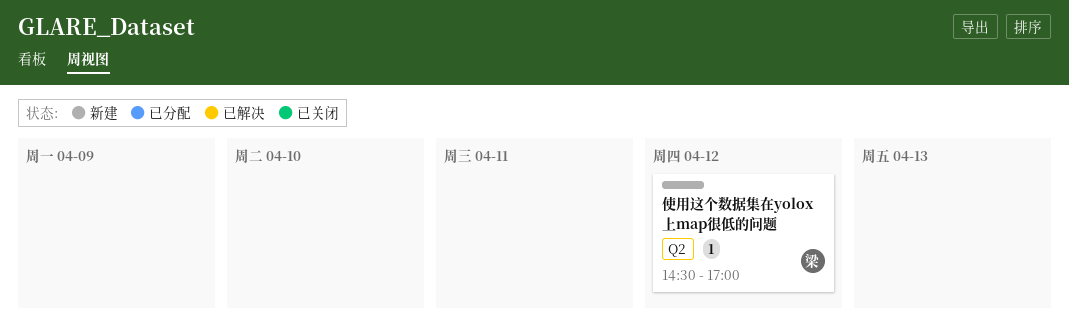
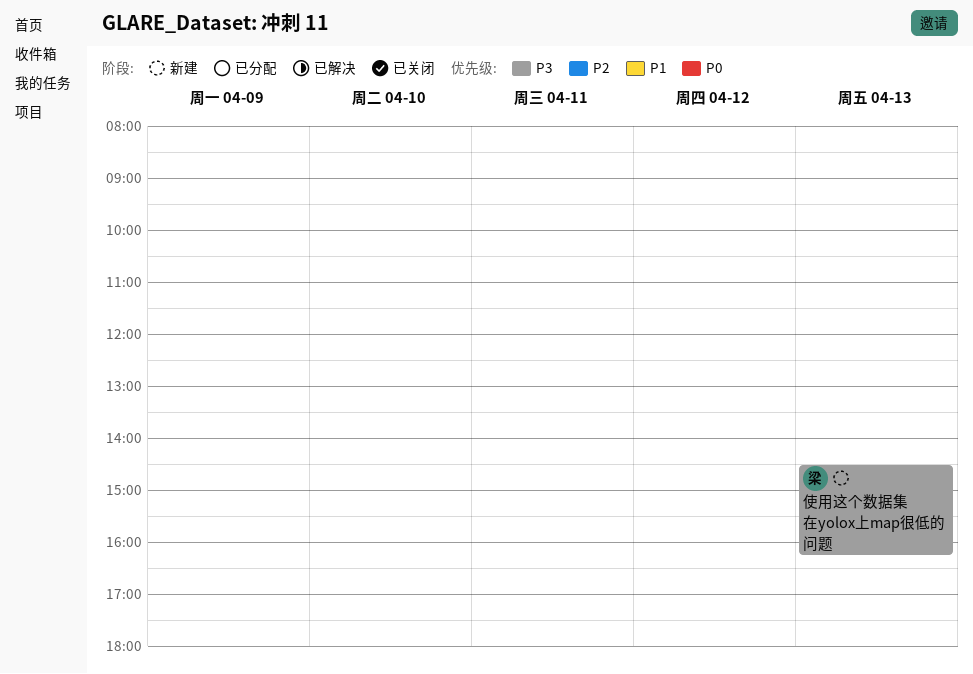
使用这个数据集在yolox上map很低的问题, day: Apr 12 -> Apr 13
使用这个数据集在yolox上map很低的问题, ends: 17:00 -> 16:15

